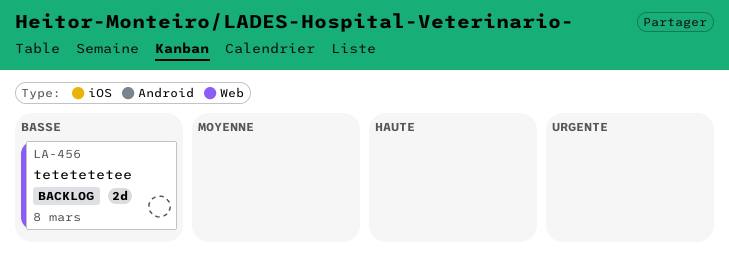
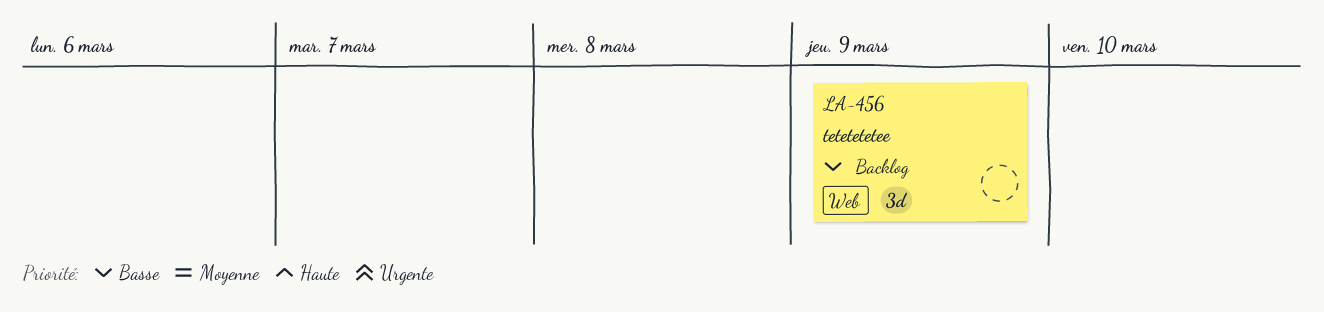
LA-456, estimate: 2d -> 3d
LA-456, due: Mar 8 -> Mar 9

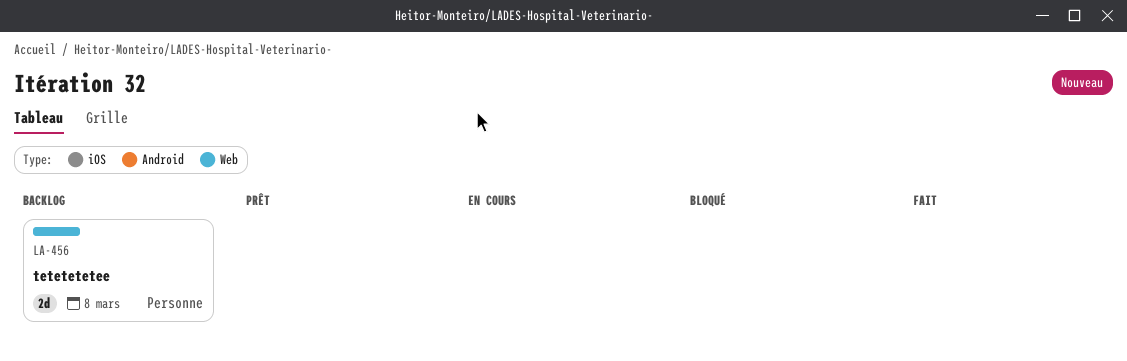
LA-456, estimate: 3d -> 2d
LA-456, due: Mar 9 -> Mar 8

